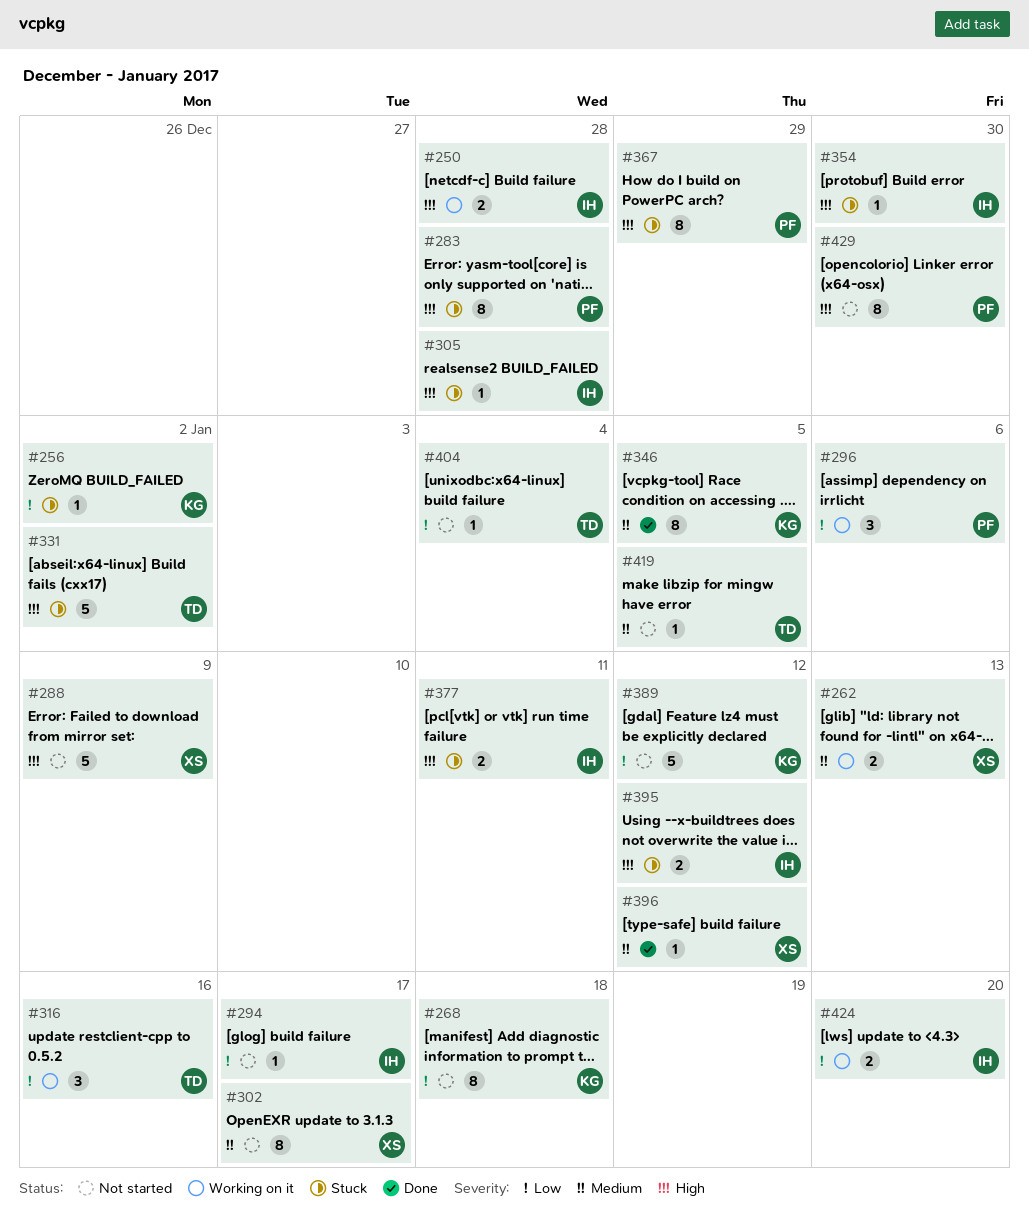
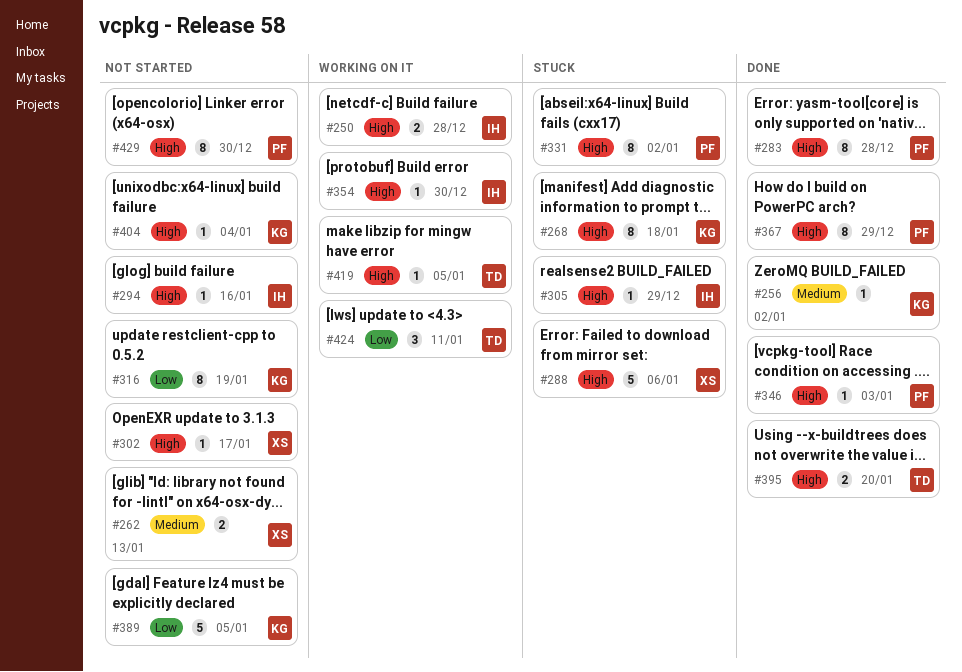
#256, status: Stuck -> Done
#256, priority: Low -> Medium
#262, status: Working on it -> Not started
#268, status: Not started -> Stuck
#268, priority: Low -> High
#283, status: Stuck -> Done
#288, status: Not started -> Stuck
#288, due: Jan 9 -> Jan 6
#294, priority: Low -> High
#294, due: Jan 17 -> Jan 16
#296: present -> none
#302, priority: Medium -> High
#302, estimate: 8 -> 1
#305, due: Dec 28 -> Dec 29
#316, status: Working on it -> Not started
#316, owner: TD -> KG
#316, estimate: 3 -> 8
#316, due: Jan 16 -> Jan 19
#331, owner: TD -> PF
#331, estimate: 5 -> 8
#346, owner: KG -> PF
#346, priority: Medium -> High
#346, estimate: 8 -> 1
#346, due: Jan 5 -> Jan 3
#354, status: Stuck -> Working on it
#367, status: Stuck -> Done
#377: present -> none
#389, due: Jan 12 -> Jan 5
#395, status: Stuck -> Done
#395, owner: IH -> TD
#395, due: Jan 12 -> Jan 20
#396: present -> none
#404, owner: TD -> KG
#404, priority: Low -> High
#419, status: Not started -> Working on it
#419, priority: Medium -> High
#424, owner: IH -> TD
#424, estimate: 2 -> 3
#424, due: Jan 20 -> Jan 11

